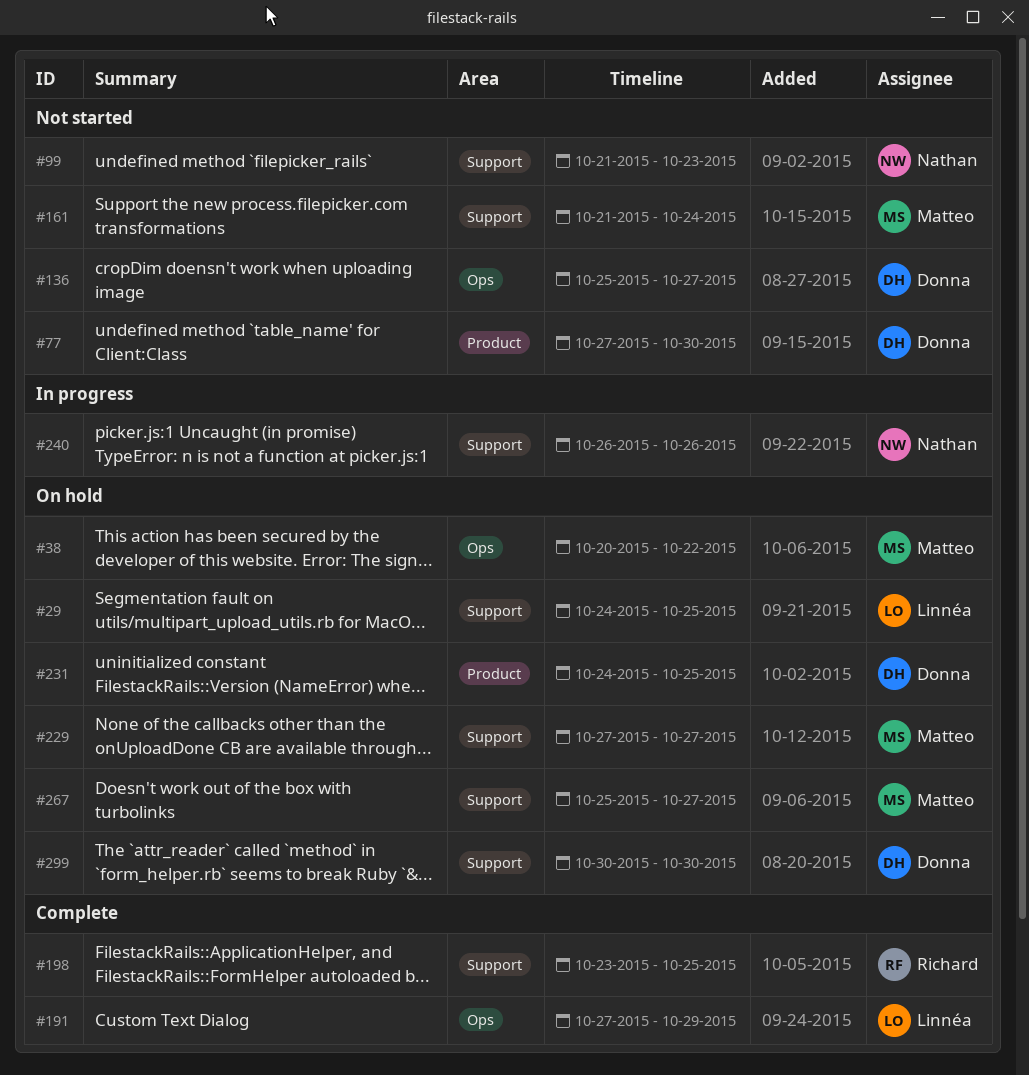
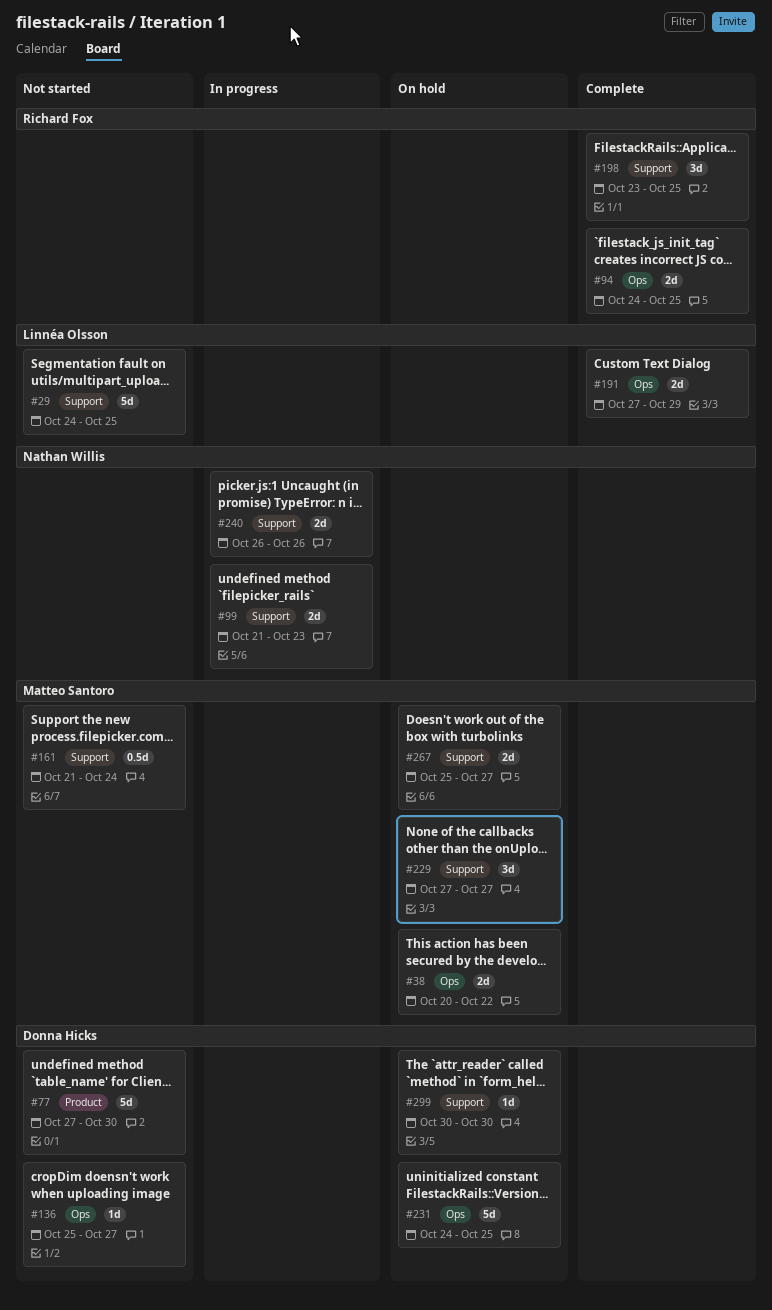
#29, status: On hold -> Not started
#94: none -> present
#99, status: Not started -> In progress
#231, label: Product -> Ops

